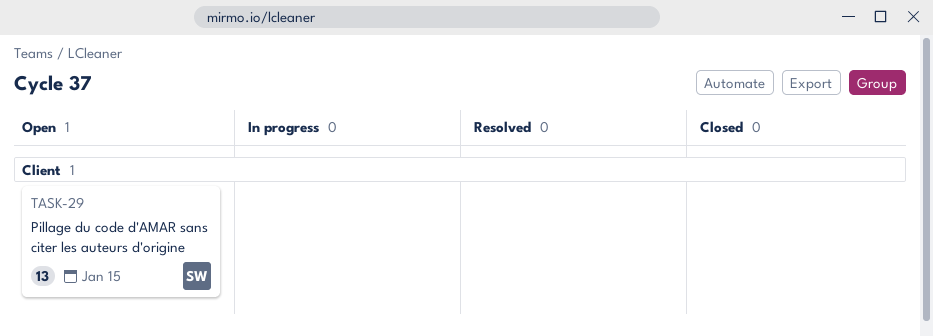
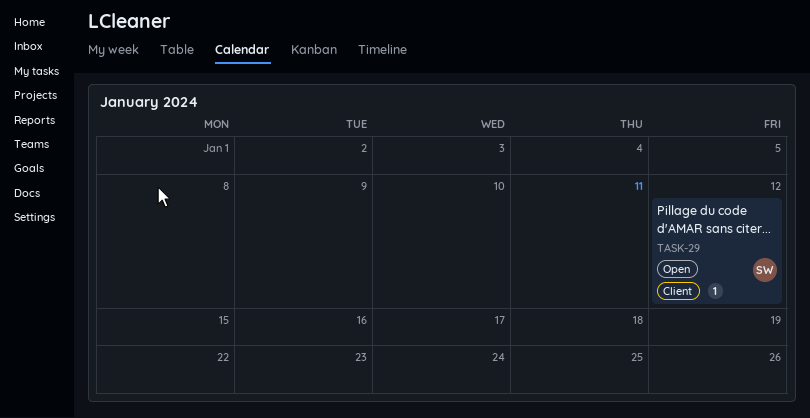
TASK-29, estimate: 13 -> 1
TASK-29, due: Jan 15 -> Jan 12

